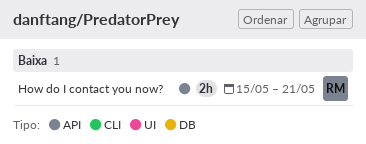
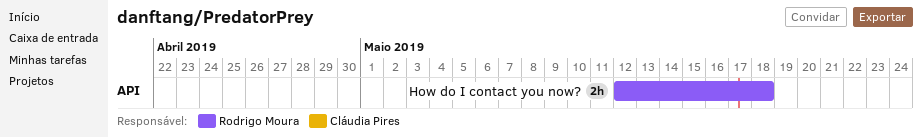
How do I contact you now?, start: May 15 -> May 12
How do I contact you now?, due: May 21 -> May 18

